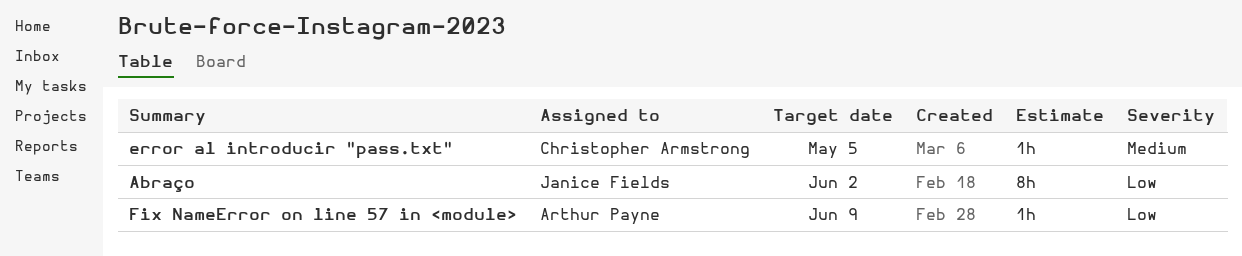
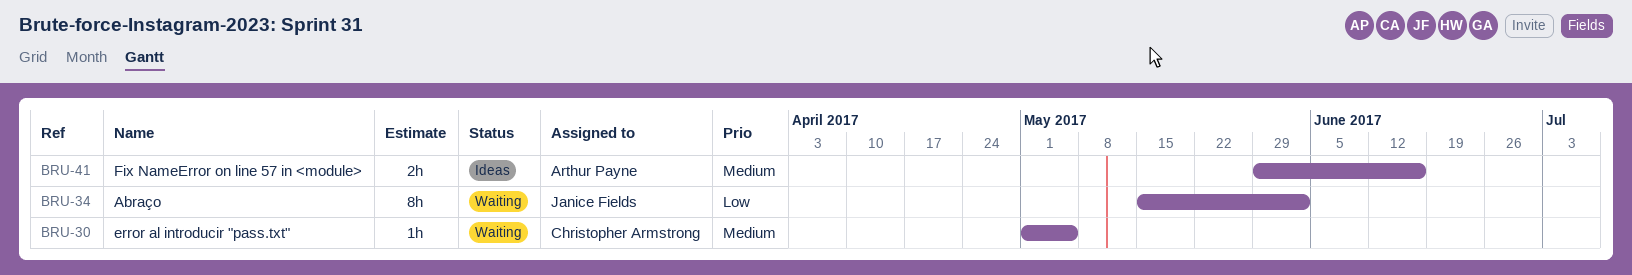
Fix NameError on line 57 in <module>, priority: Low -> Medium
Fix NameError on line 57 in <module>, estimate: 1h -> 2h
Fix NameError on line 57 in <module>, due: Jun 9 -> Jun 16

